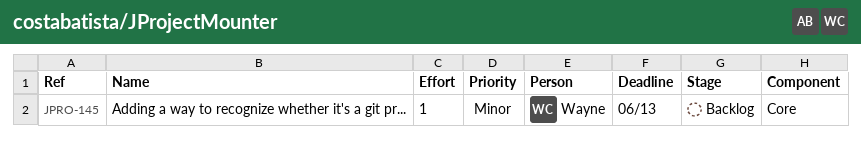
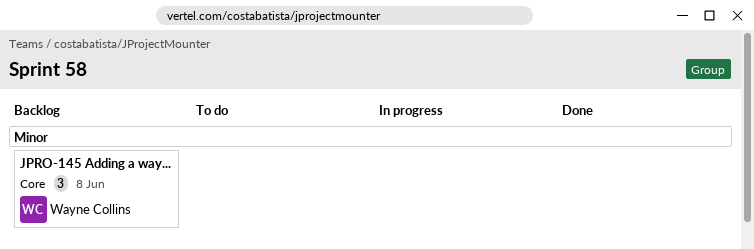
JPRO-145, estimate: 1 -> 3
JPRO-145, due: Jun 13 -> Jun 8

